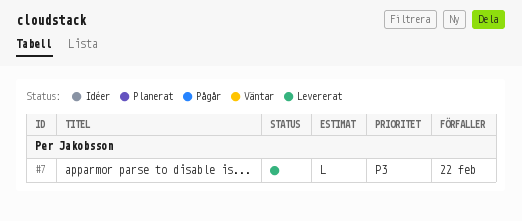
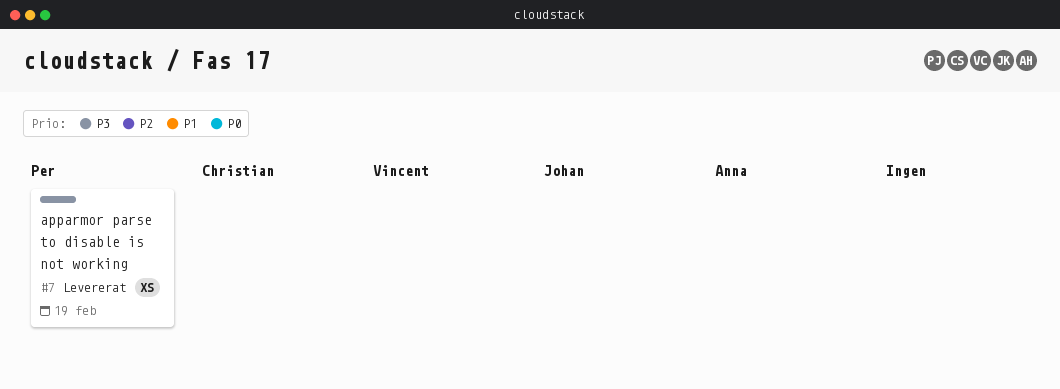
#7, estimate: L -> XS
#7, due: Feb 22 -> Feb 19

